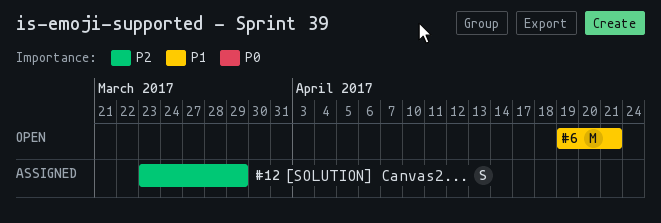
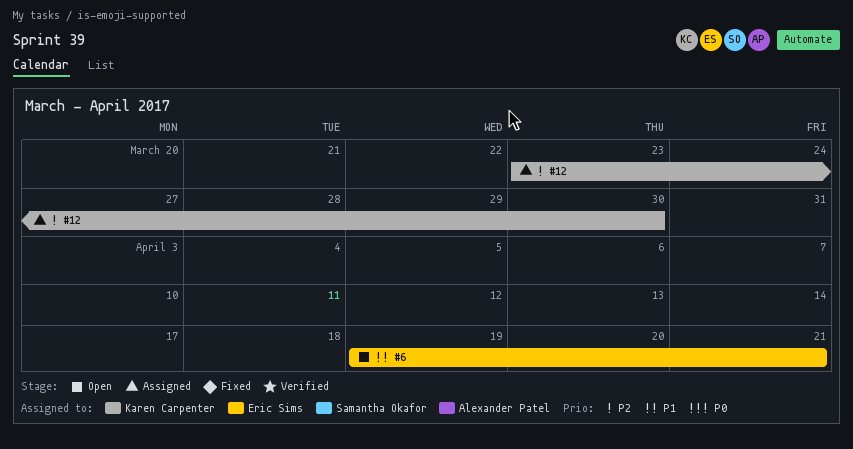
#12, due: Mar 29 -> Mar 30

